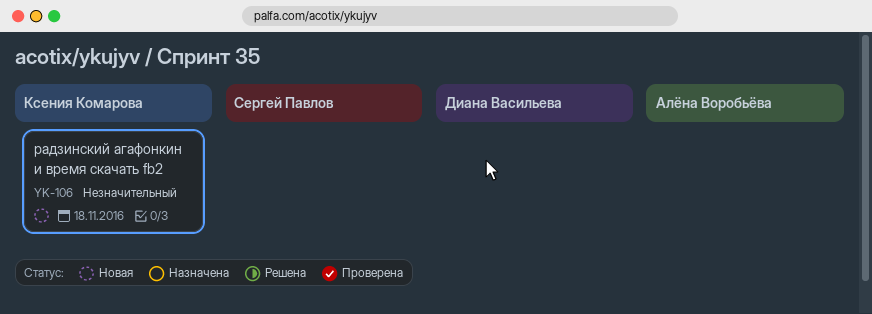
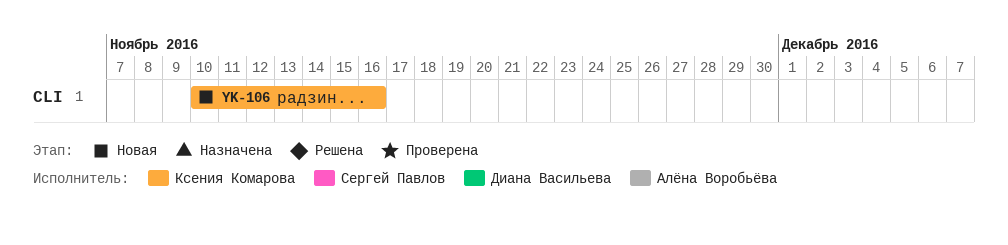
YK-106, due: Nov 18 -> Nov 16

